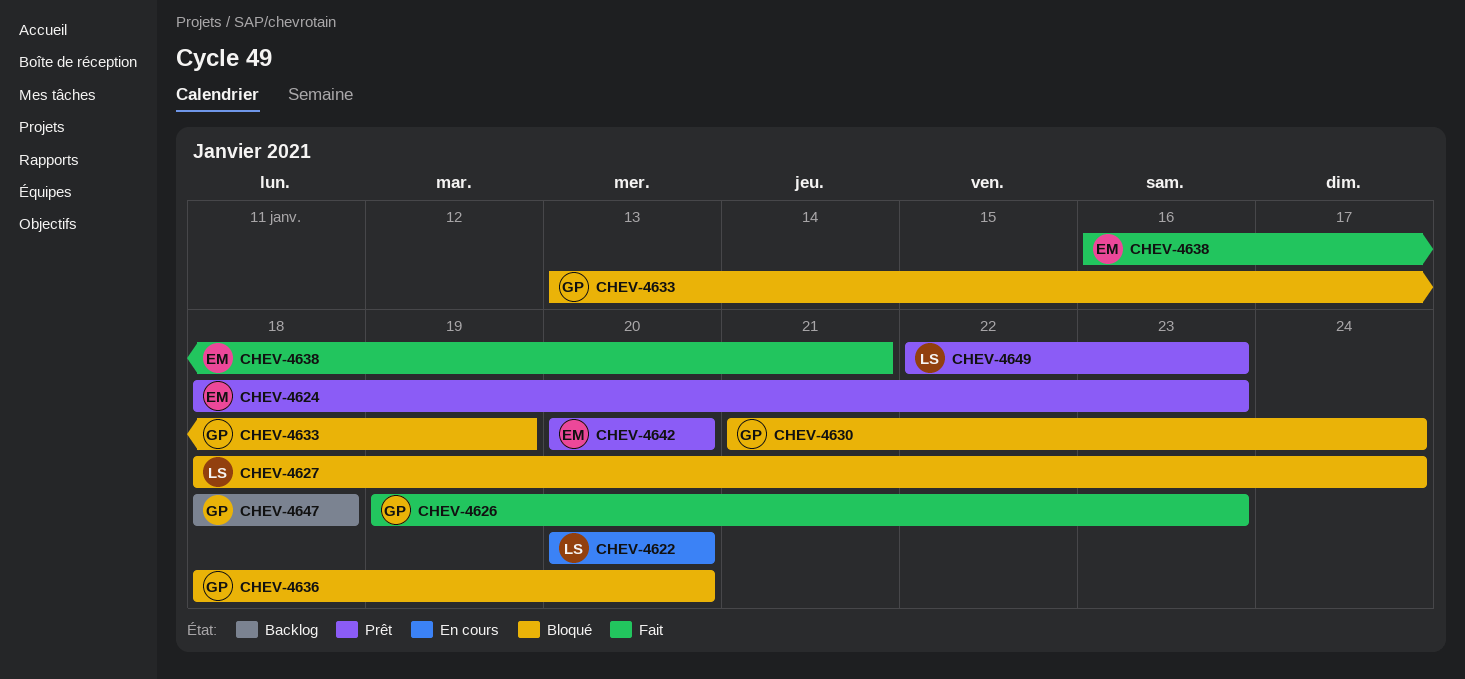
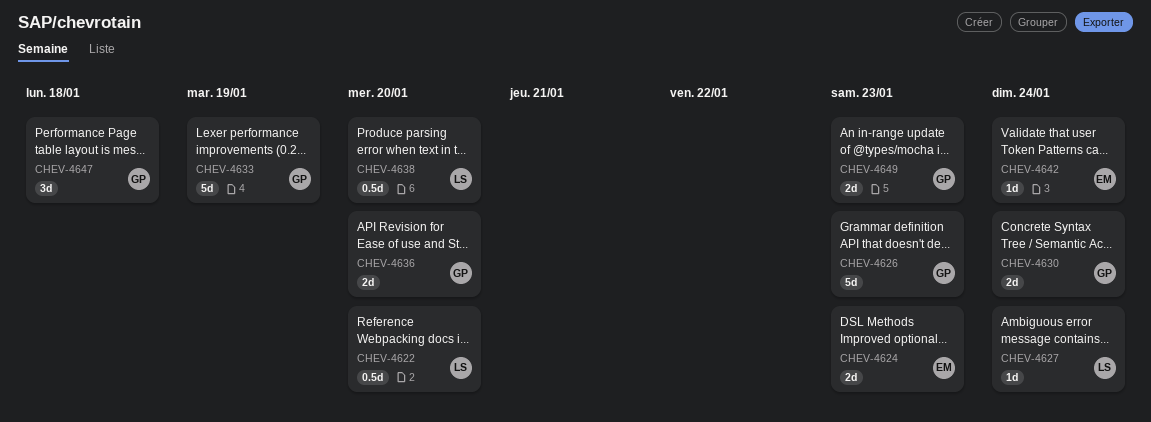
CHEV-4638, owner: EM -> LS
CHEV-4638, due: Jan 21 -> Jan 20
CHEV-4642, due: Jan 20 -> Jan 24
CHEV-4649, owner: LS -> GP

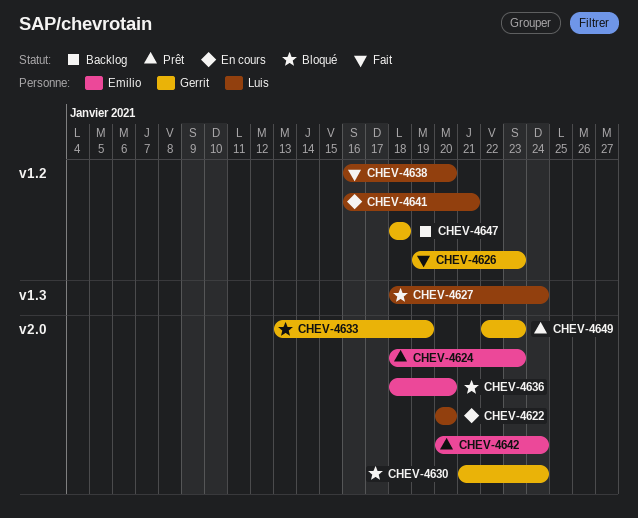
CHEV-4636, owner: Gerrit -> Emilio
CHEV-4641: none -> present

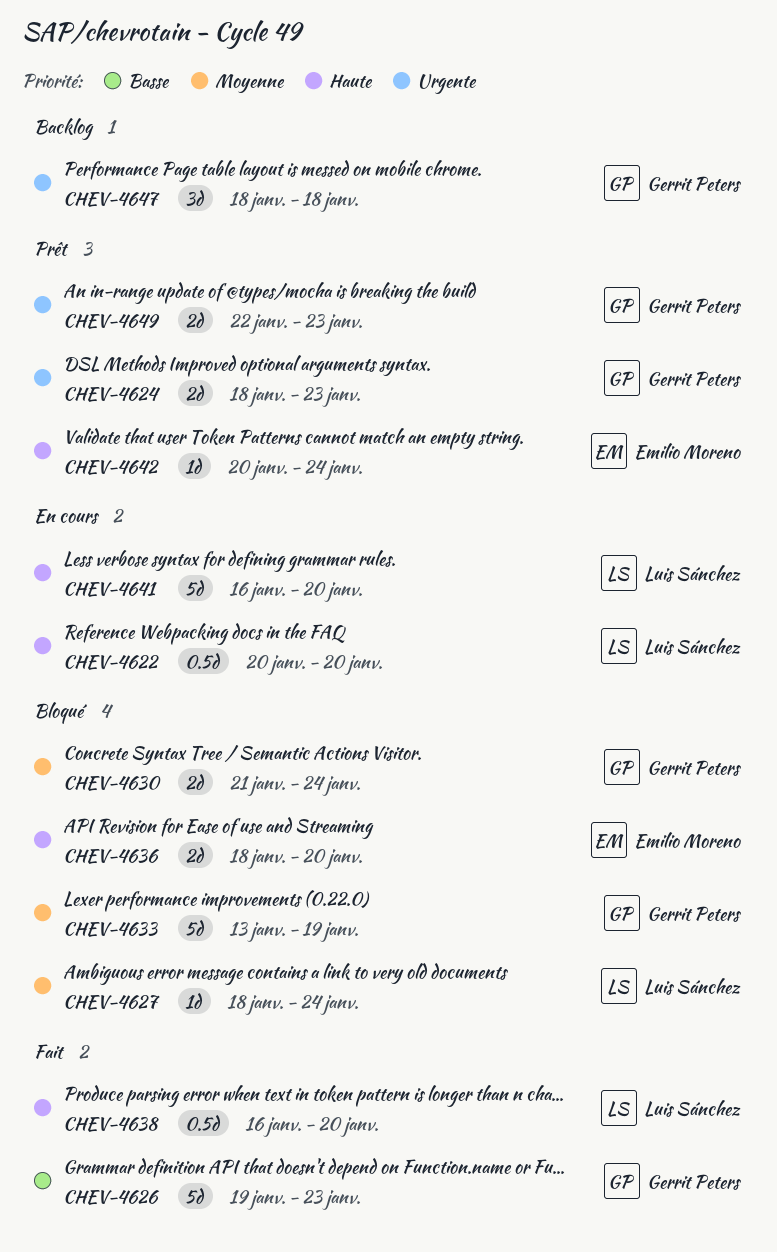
CHEV-4624, owner: Emilio Moreno -> Gerrit Peters
CHEV-4641, due: Jan 21 -> Jan 20

